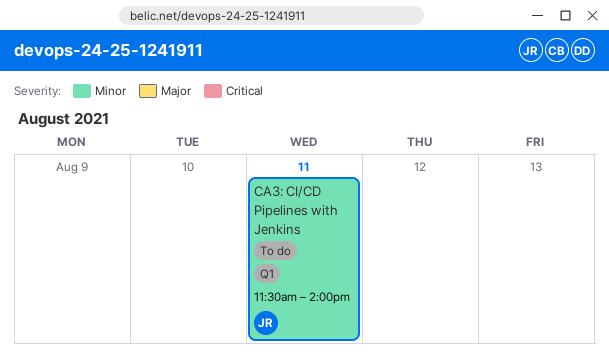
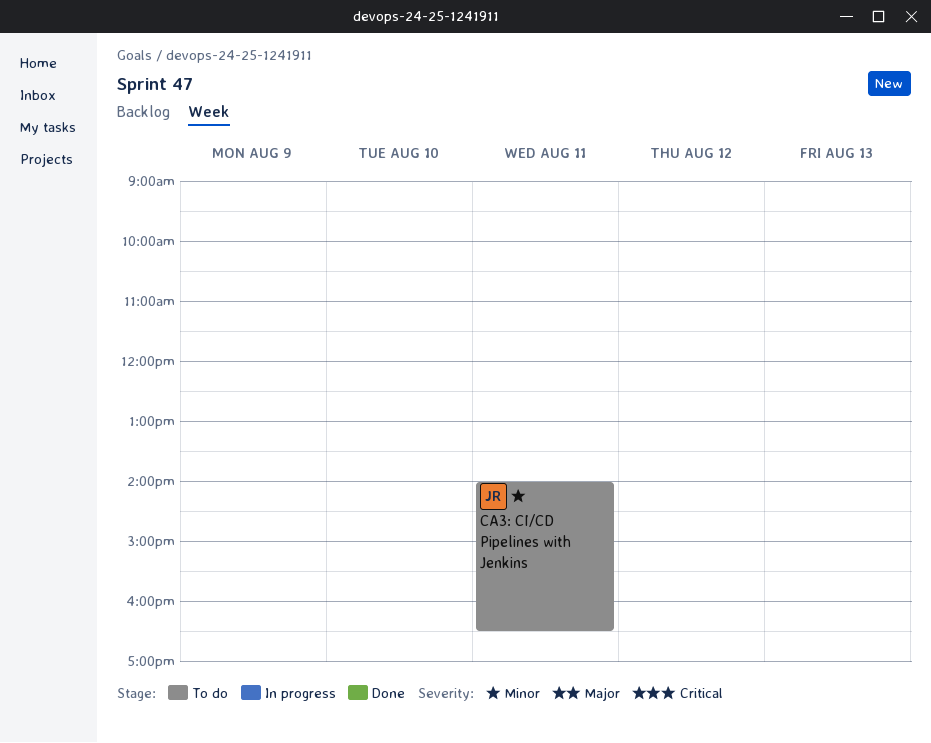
CA3: CI/CD Pipelines with Jenkins, begins: 11:30 -> 14:00
CA3: CI/CD Pipelines with Jenkins, ends: 14:00 -> 16:30

